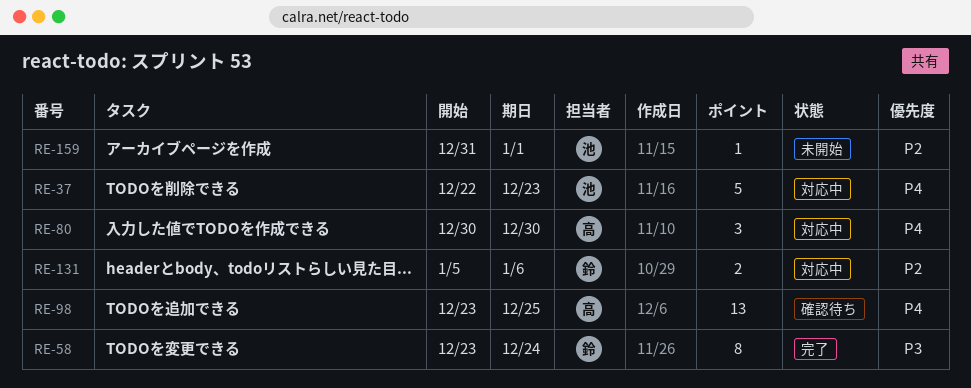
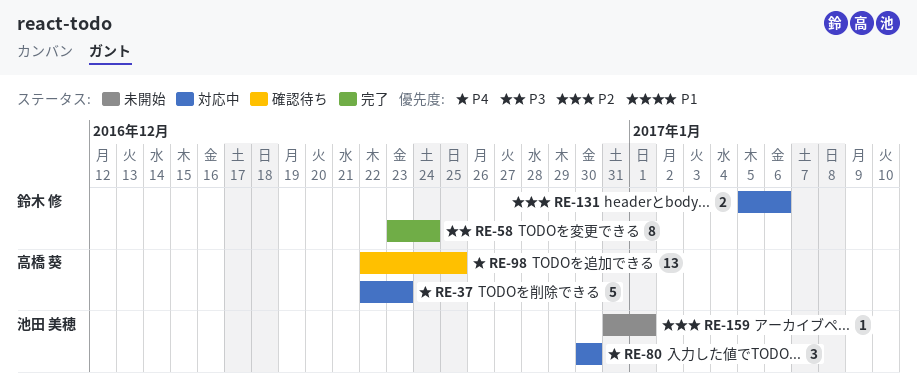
RE-37, owner: 池田 美穂 -> 高橋 葵
RE-80, owner: 高橋 葵 -> 池田 美穂
RE-98, start: Dec 23 -> Dec 22

